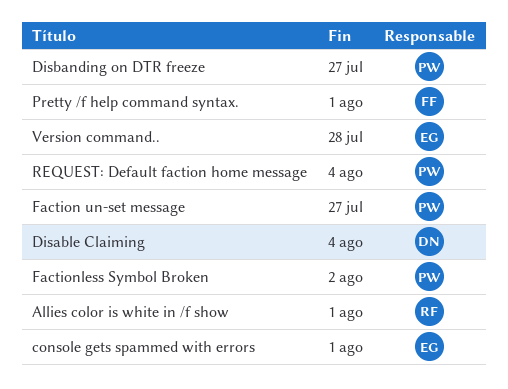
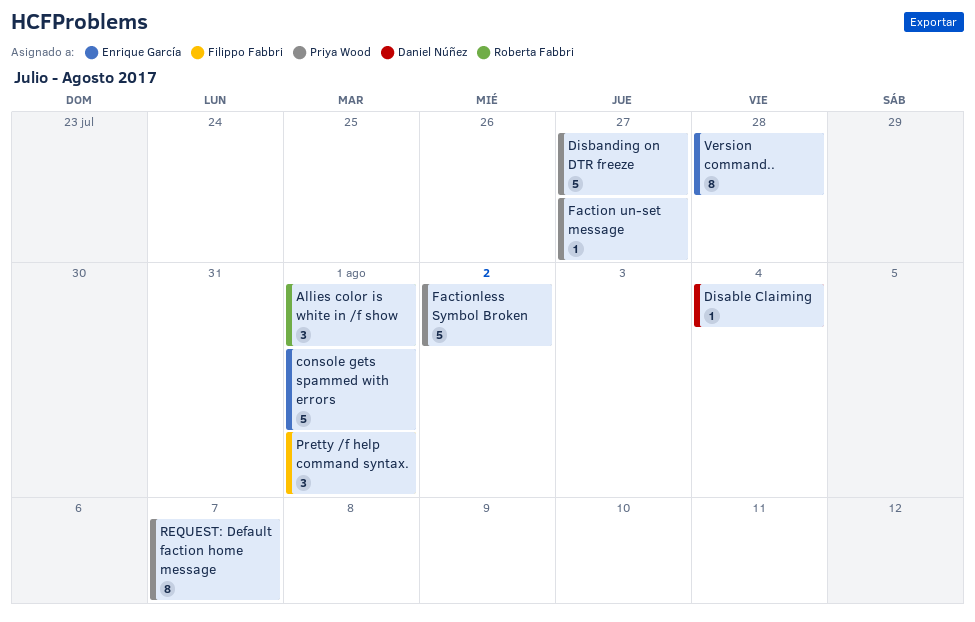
REQUEST: Default faction home message, due: Aug 4 -> Aug 7

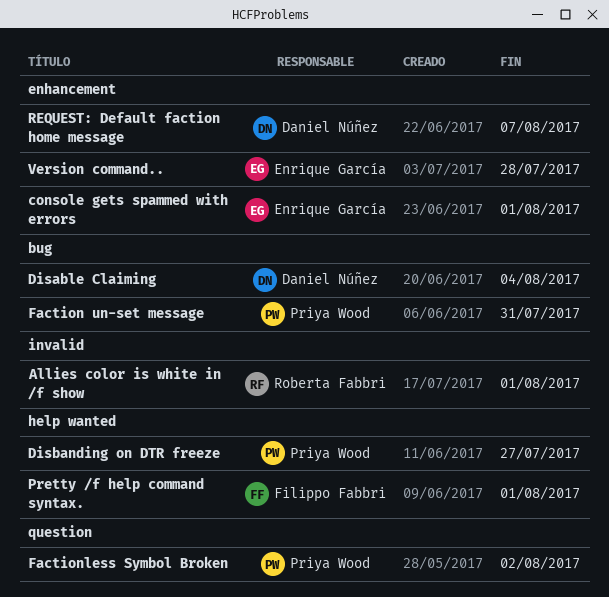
Faction un-set message, due: Jul 27 -> Jul 31
REQUEST: Default faction home message, owner: Priya Wood -> Daniel Núñez

